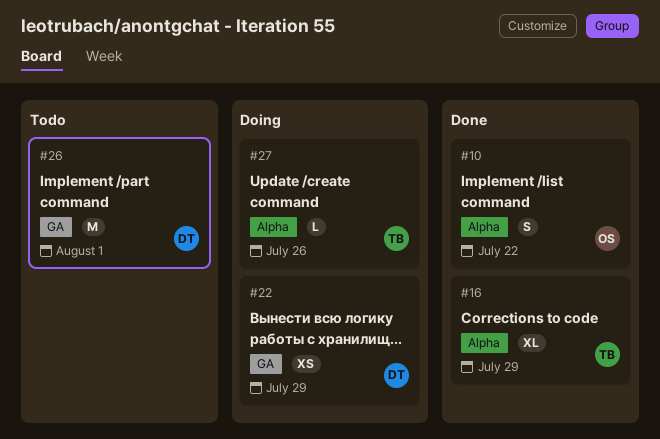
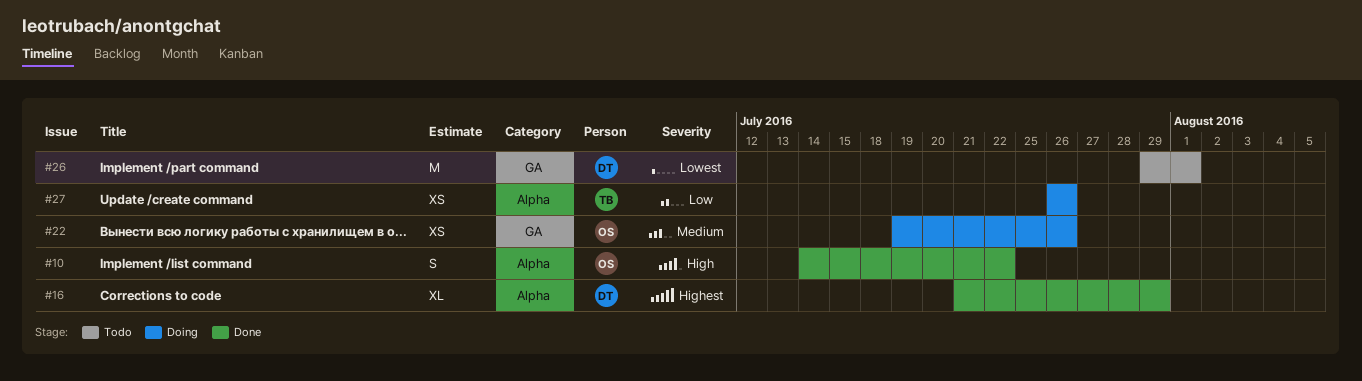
#16, owner: TB -> DT
#22, owner: DT -> OS
#22, due: Jul 29 -> Jul 26
#27, estimate: L -> XS

